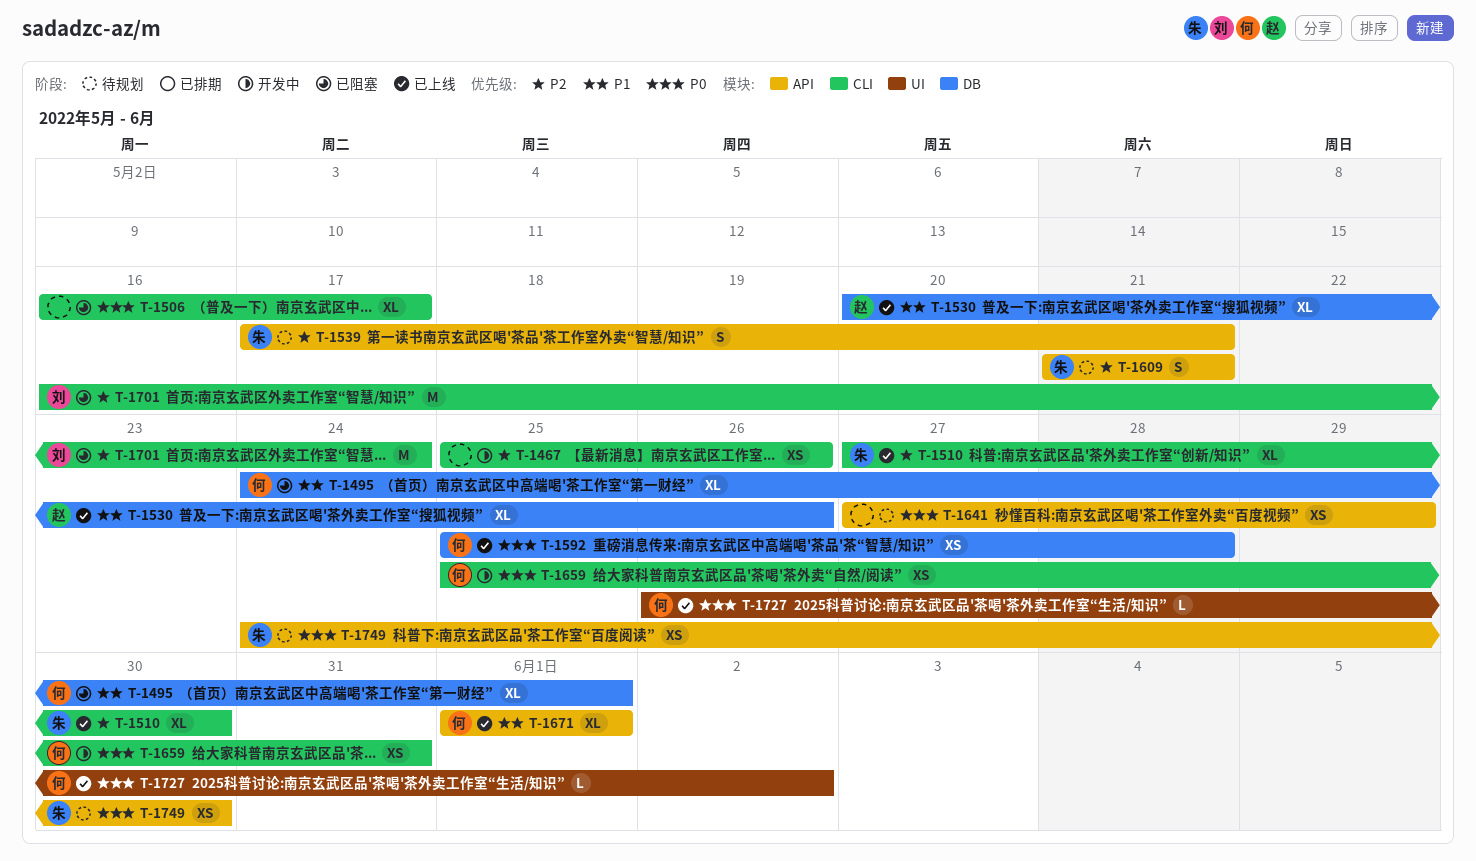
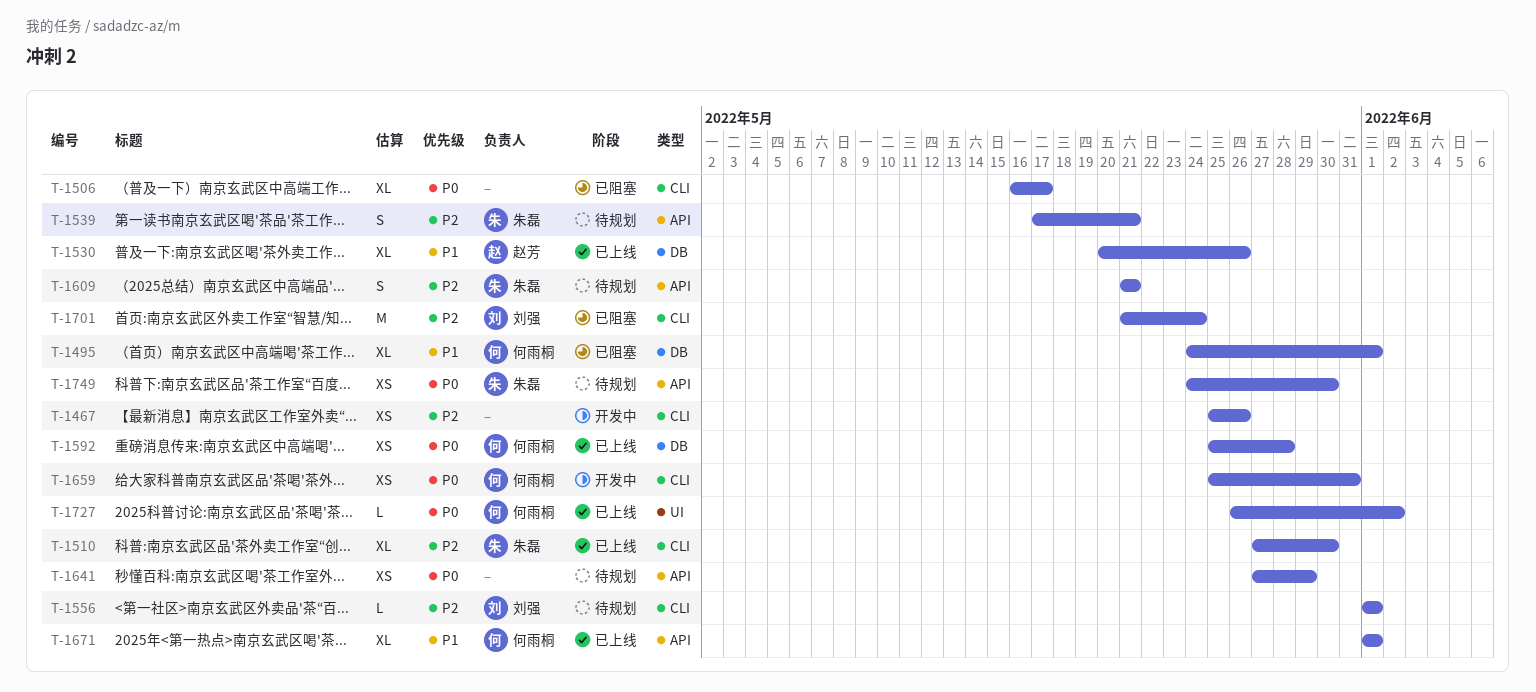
T-1556: none -> present
T-1701, start: May 16 -> May 21

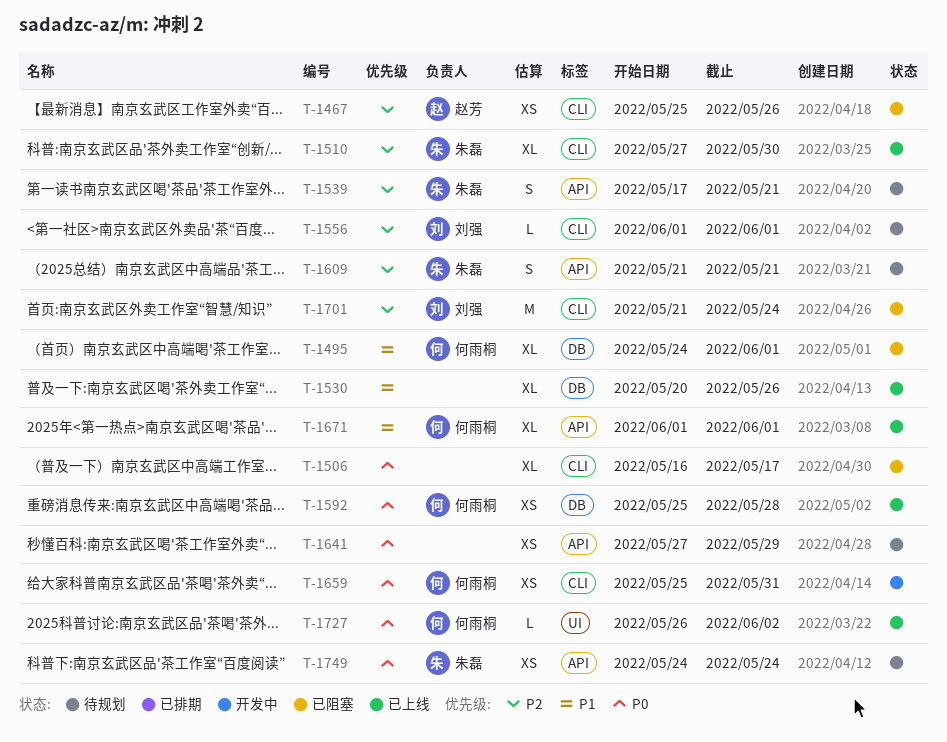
T-1467, status: 开发中 -> 已阻塞
T-1467, owner: none -> 赵芳
T-1530, owner: 赵芳 -> none
T-1749, due: May 30 -> May 24

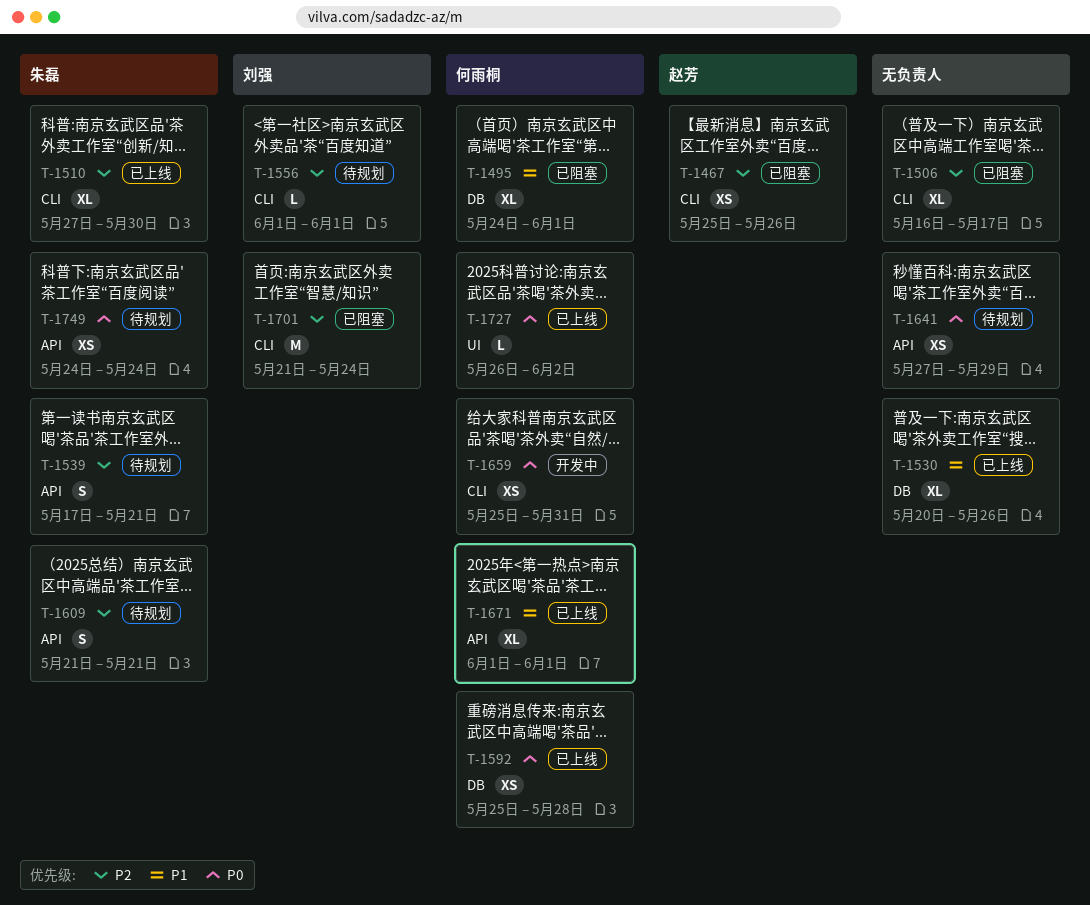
T-1506, priority: P0 -> P2

